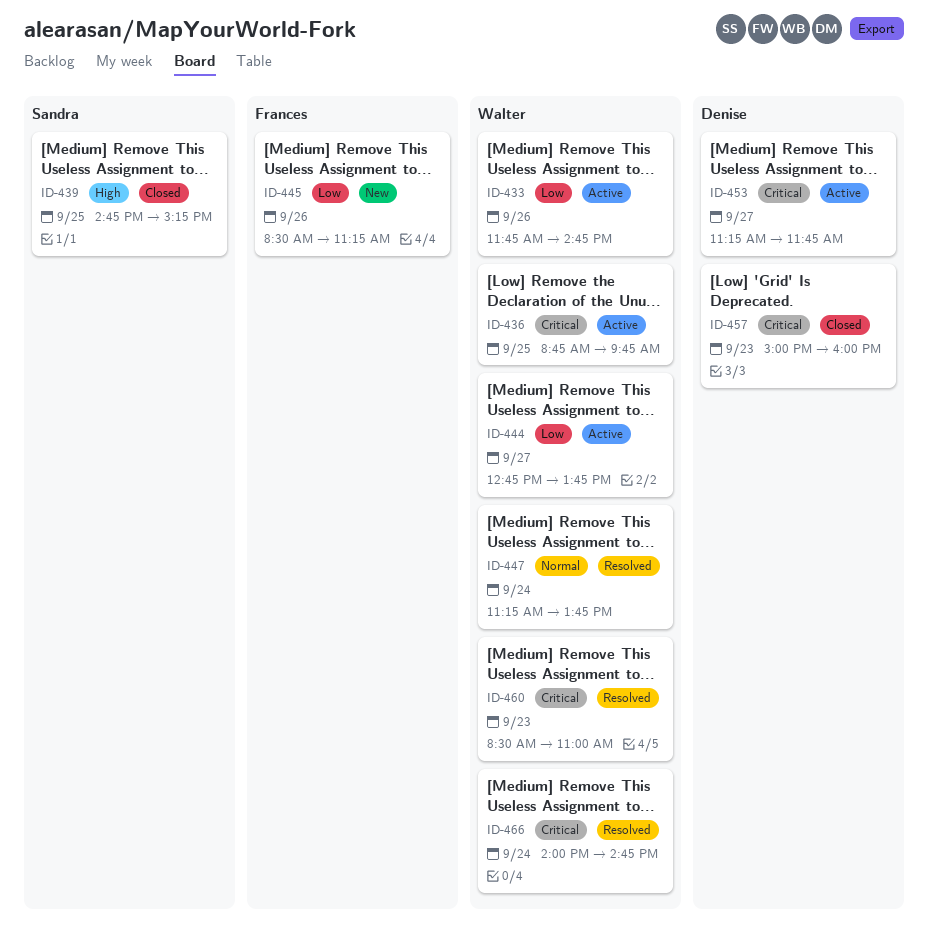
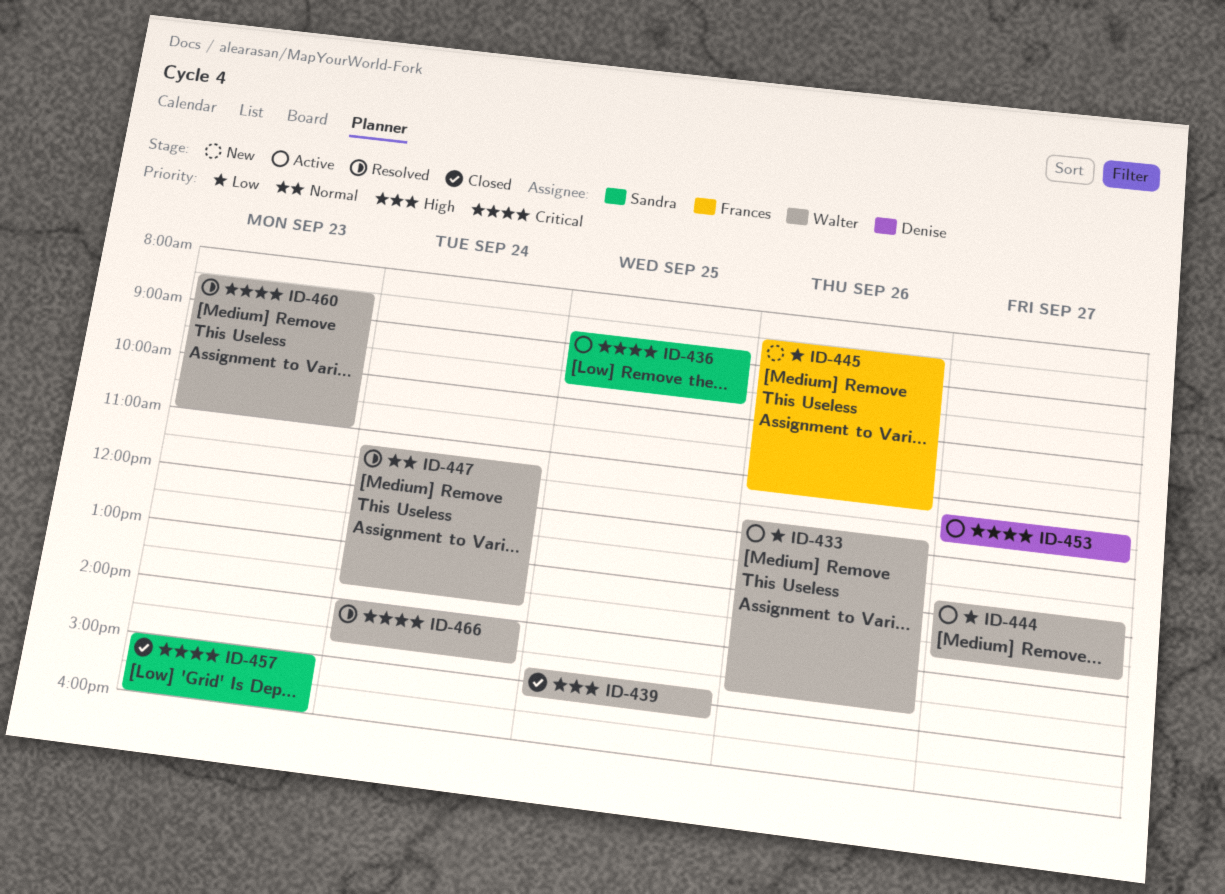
ID-436, owner: Walter -> Sandra
ID-439, owner: Sandra -> Walter
ID-457, owner: Denise -> Sandra

